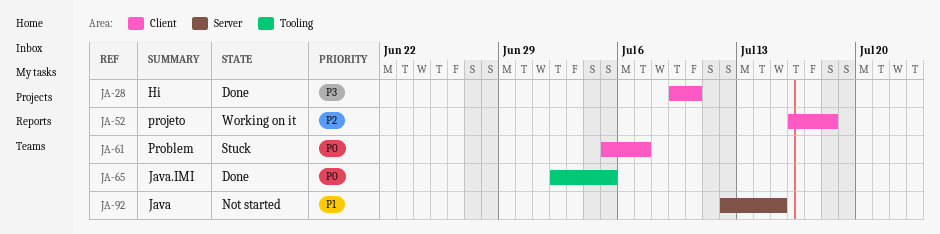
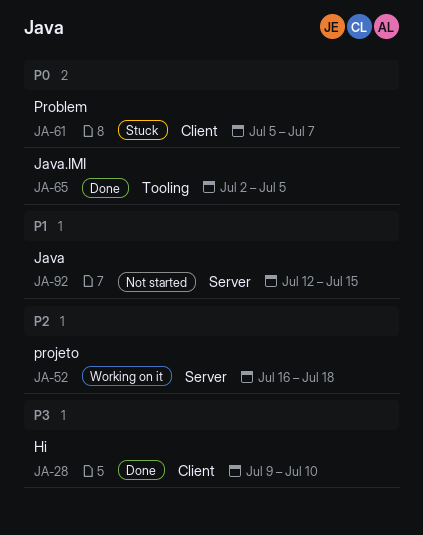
JA-52, label: Client -> Server

